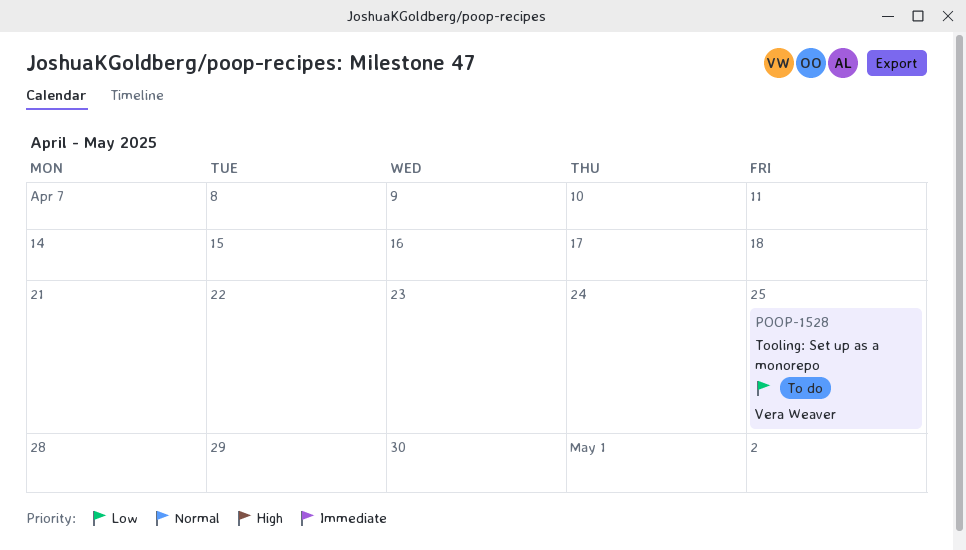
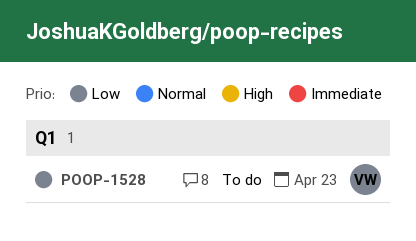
POOP-1528, due: Apr 25 -> Apr 23

